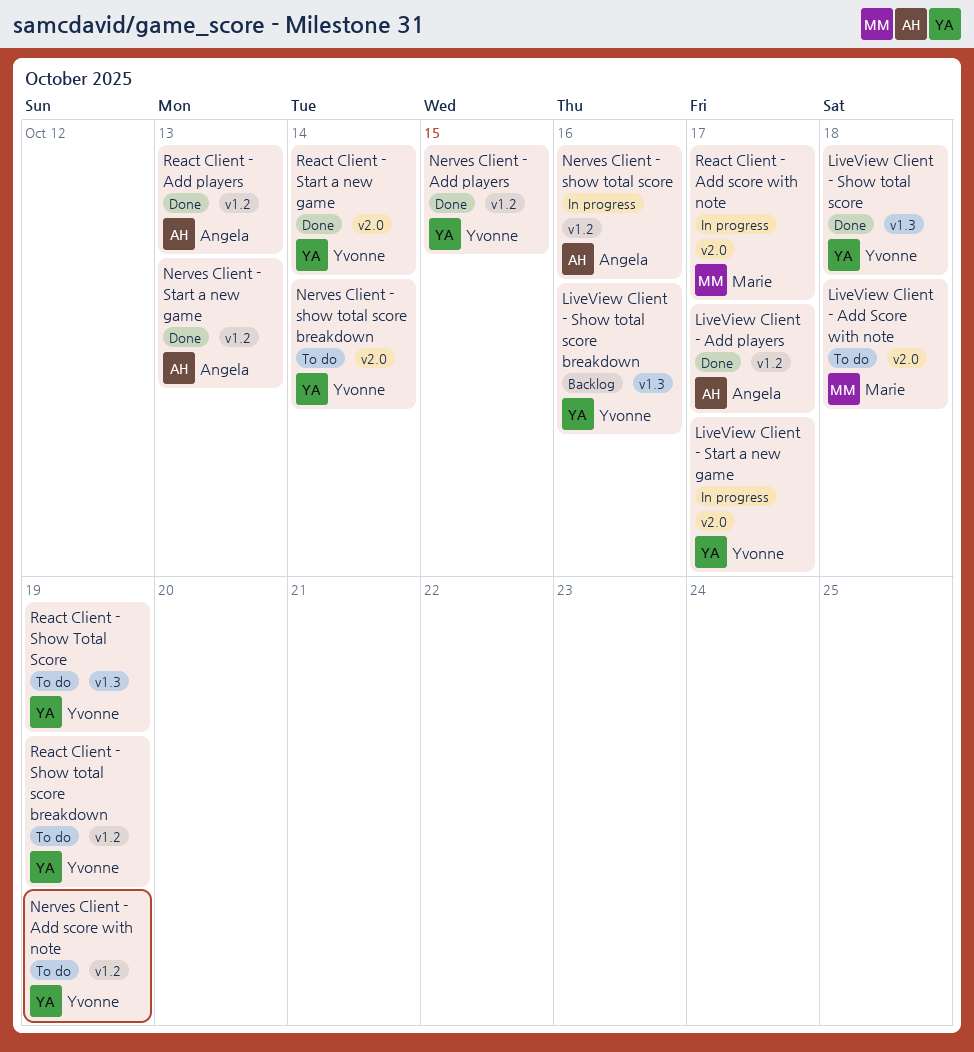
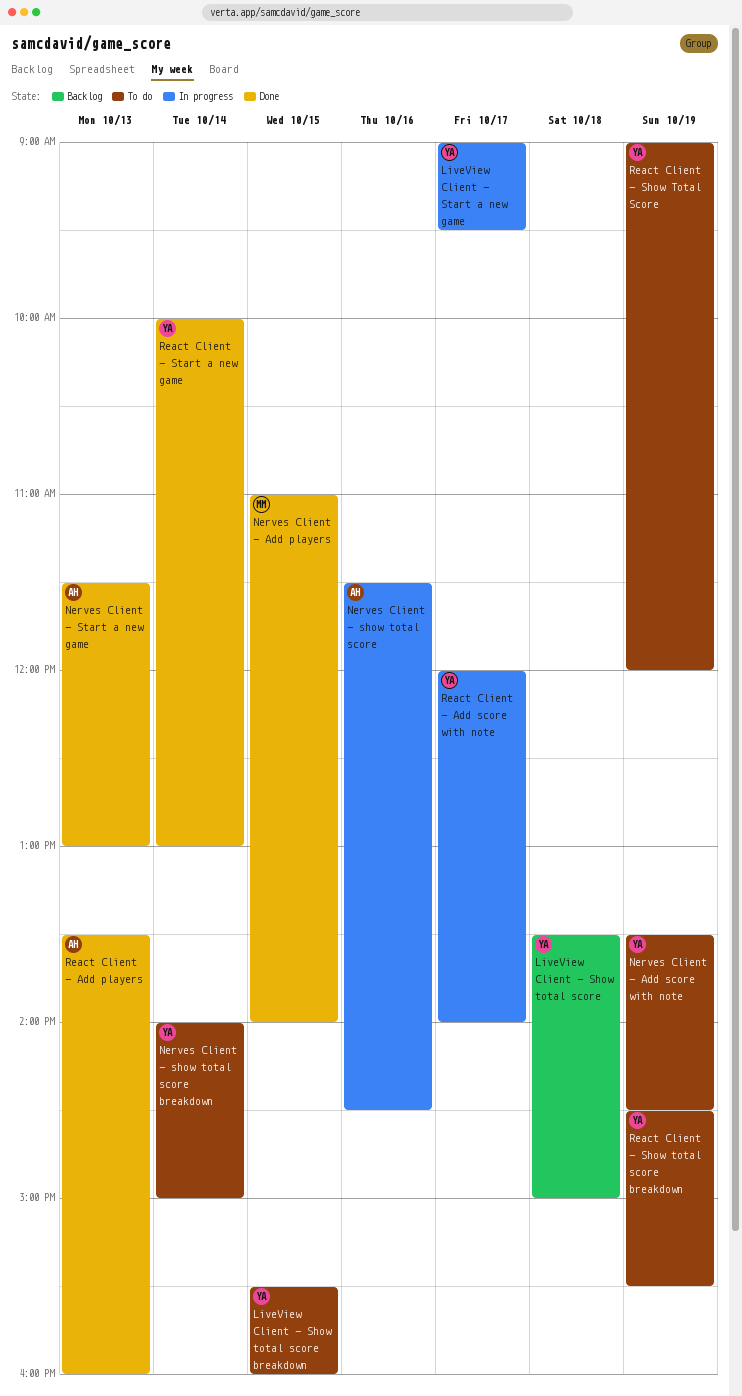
LiveView Client - Add players: present -> none
LiveView Client - Add Score with note: present -> none
LiveView Client - Show total score, status: Done -> Backlog
LiveView Client - Show total score breakdown, status: Backlog -> To do
LiveView Client - Show total score breakdown, day: Oct 16 -> Oct 15
Nerves Client - Add players, owner: Yvonne -> Marie
React Client - Add score with note, owner: Marie -> Yvonne

